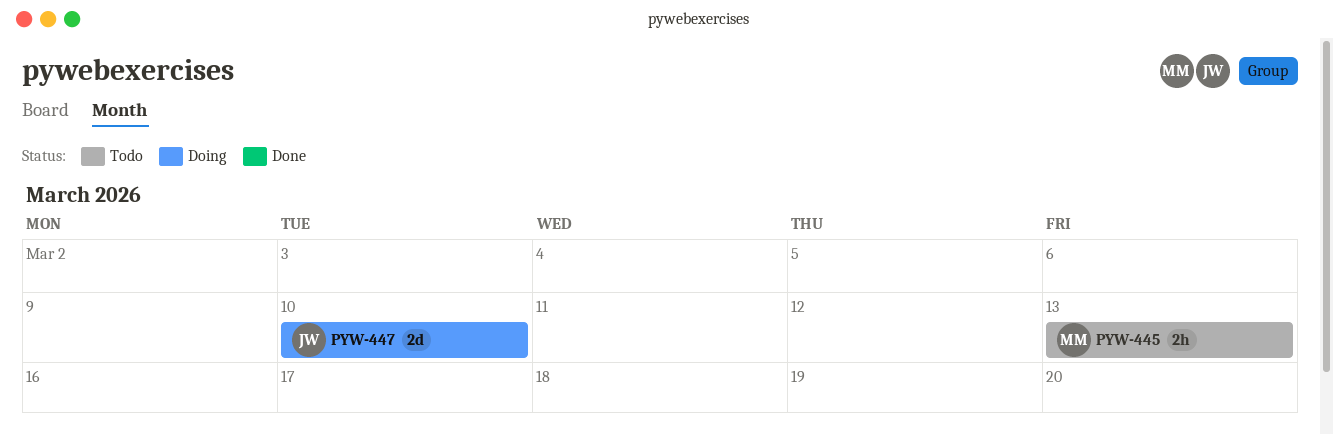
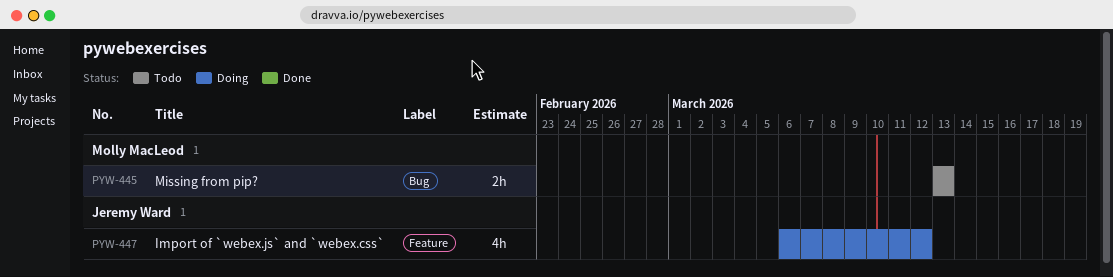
PYW-447, estimate: 2d -> 4h
PYW-447, start: Mar 10 -> Mar 6
PYW-447, due: Mar 10 -> Mar 12

